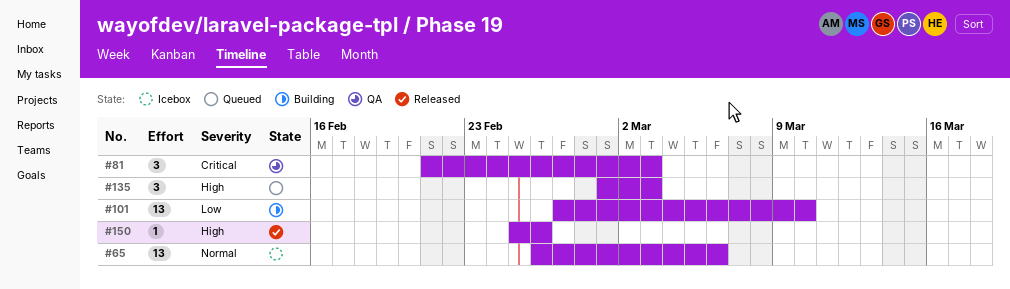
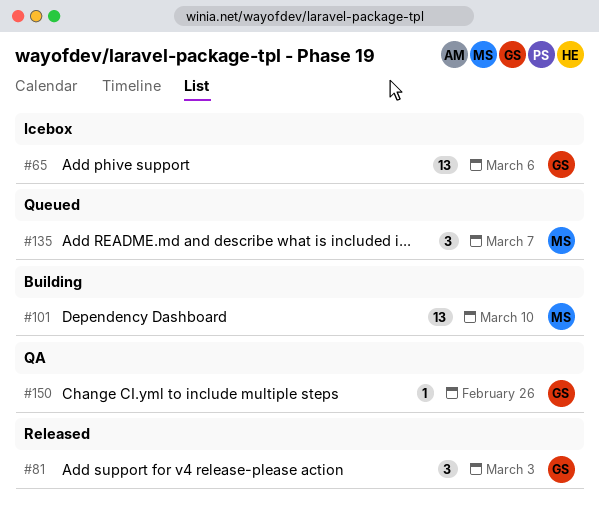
#81, status: QA -> Released
#135, due: Mar 3 -> Mar 7
#150, status: Released -> QA

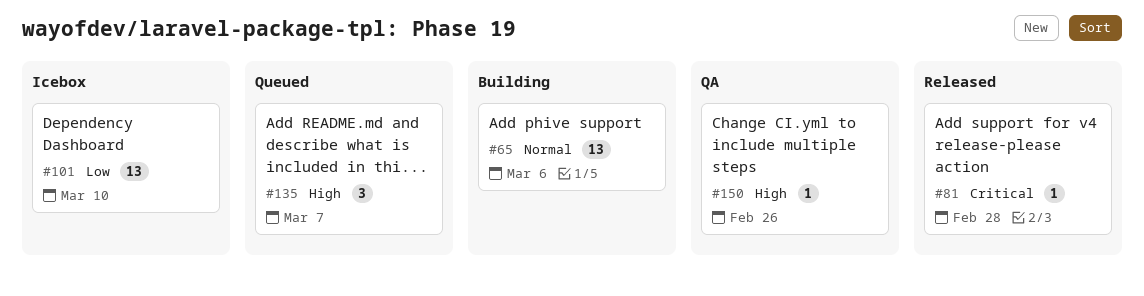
#65, status: Icebox -> Building
#81, estimate: 3 -> 1
#81, due: Mar 3 -> Feb 28
#101, status: Building -> Icebox

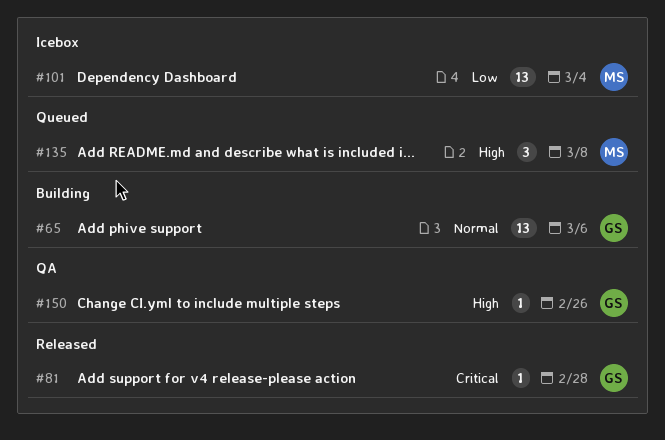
#101, due: Mar 10 -> Mar 4
#135, due: Mar 7 -> Mar 8

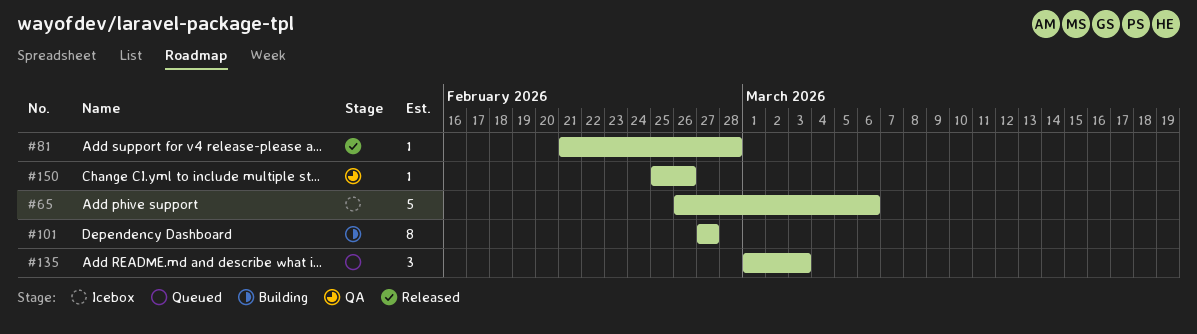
#65, status: Building -> Icebox
#65, estimate: 13 -> 5
#101, status: Icebox -> Building
#101, estimate: 13 -> 8
#101, due: Mar 4 -> Feb 27
#135, due: Mar 8 -> Mar 3

